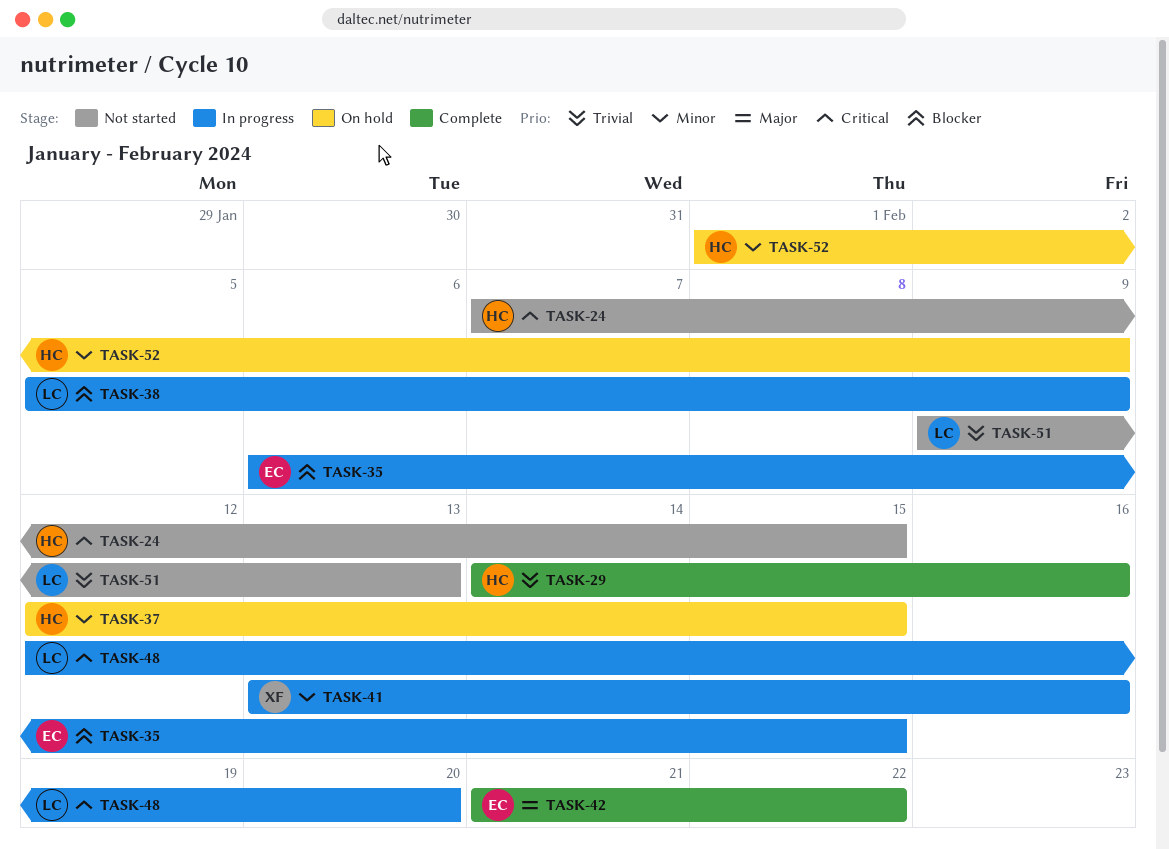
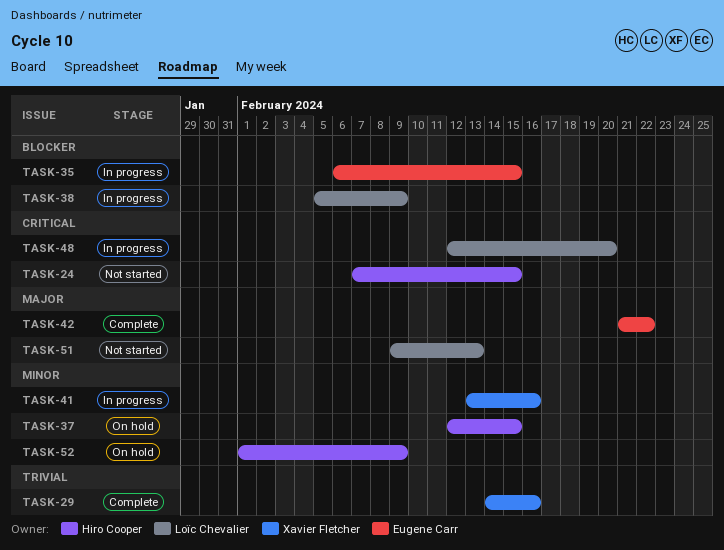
TASK-29, owner: Hiro Cooper -> Xavier Fletcher
TASK-51, priority: Trivial -> Major

